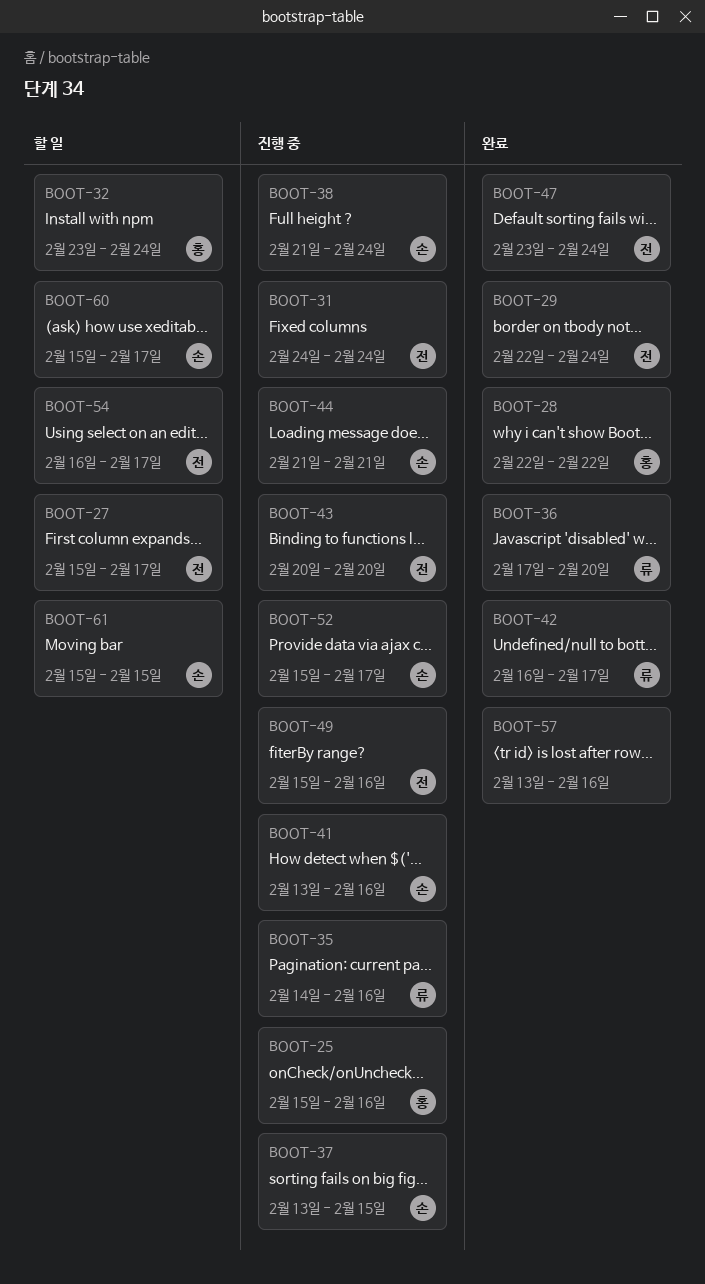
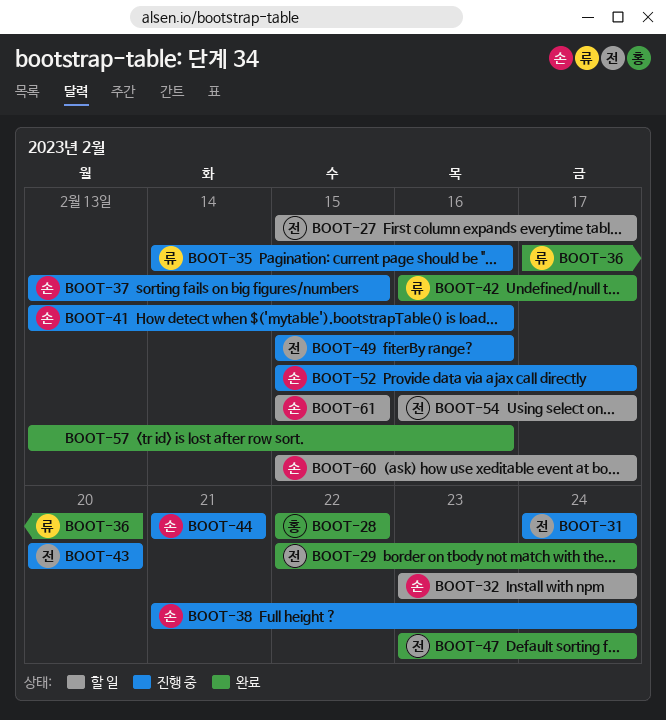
BOOT-25: present -> none
BOOT-32, owner: 홍 -> 손

